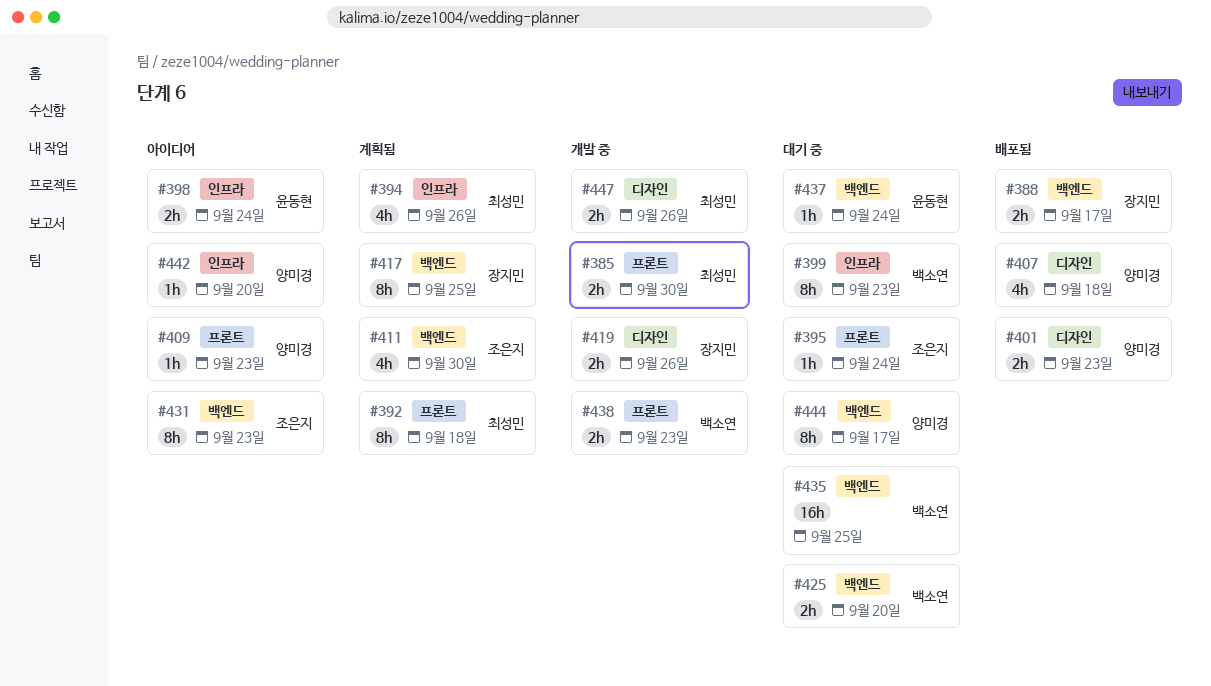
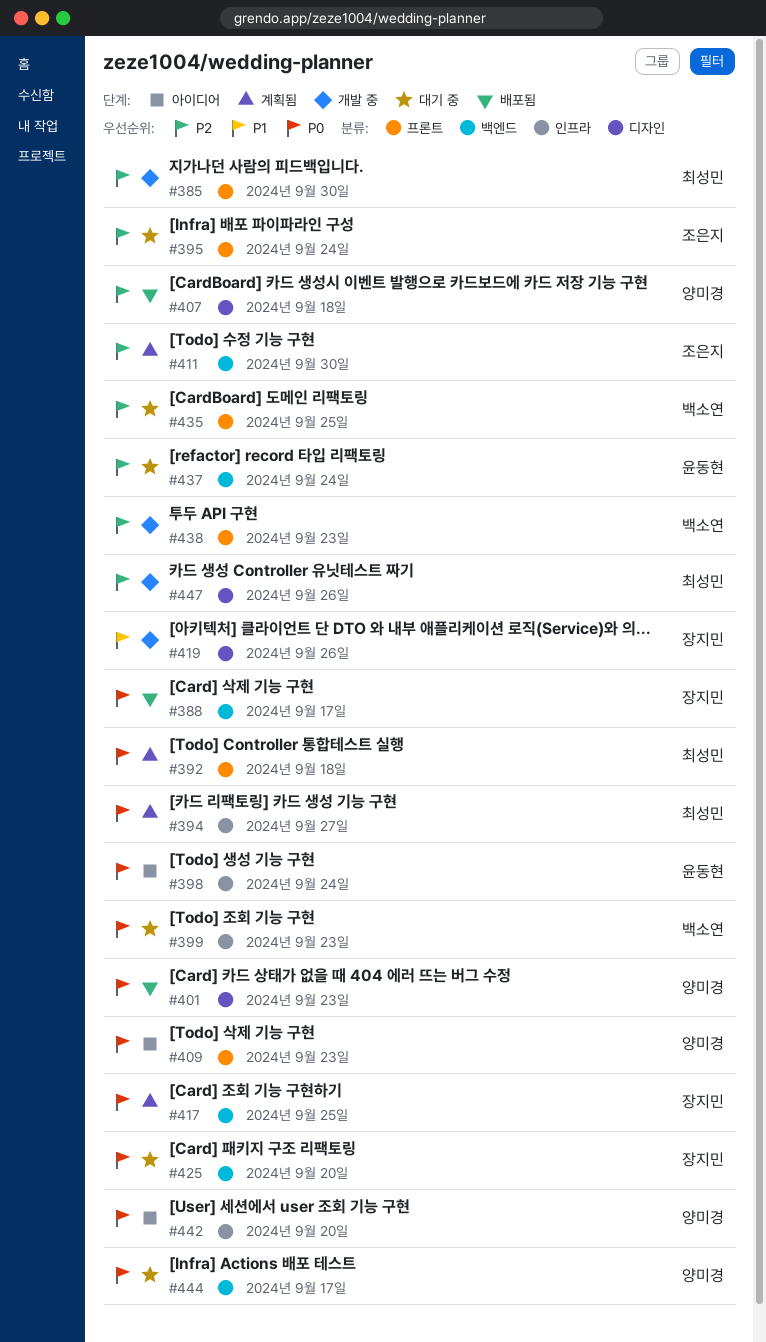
#394, due: Sep 26 -> Sep 27
#425, owner: 백소연 -> 장지민
#431: present -> none
#435, label: 백엔드 -> 프론트

